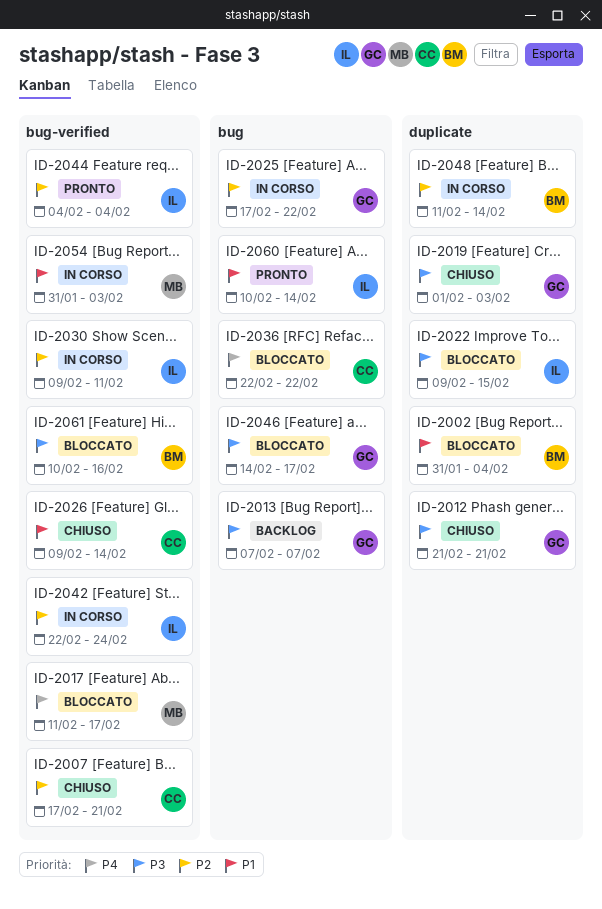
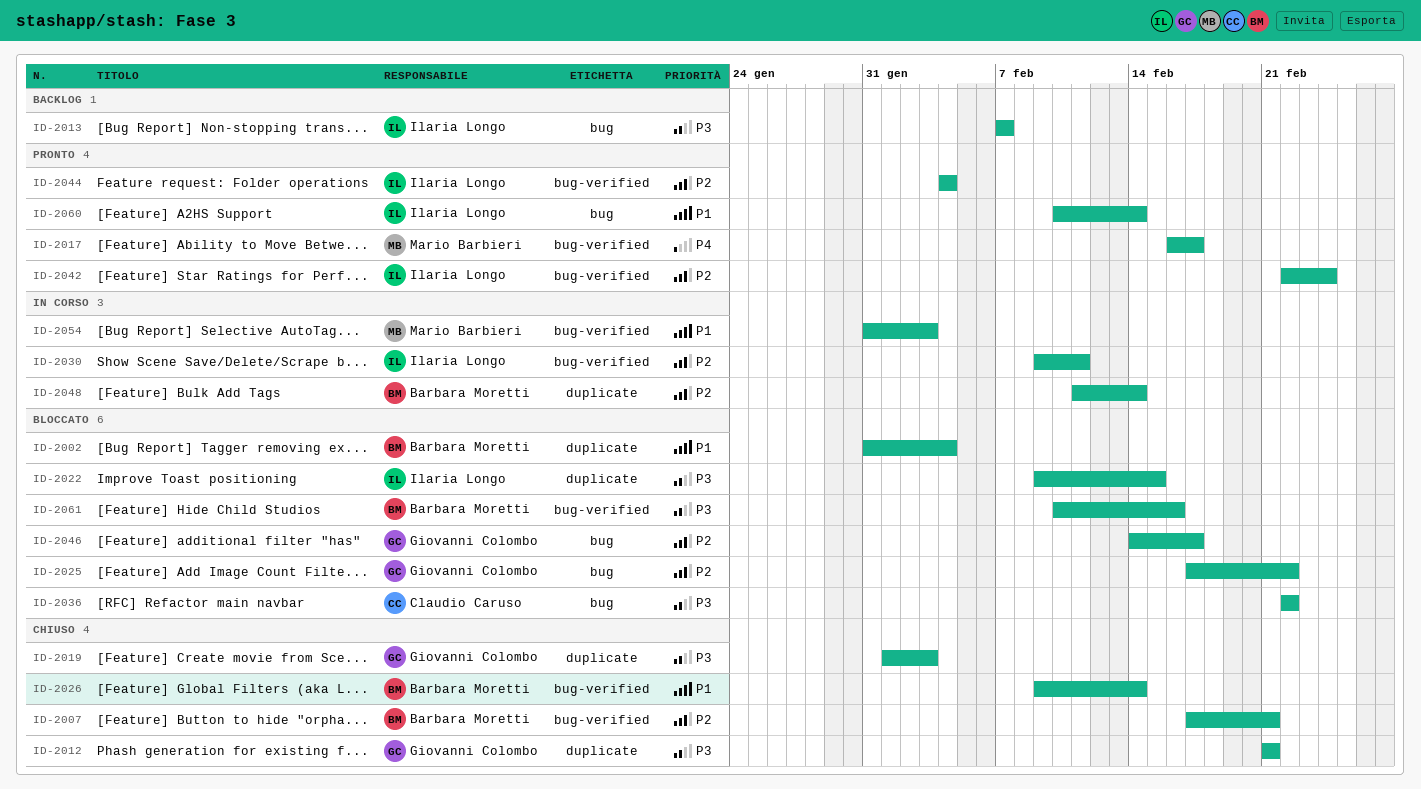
ID-2007, owner: Claudio Caruso -> Barbara Moretti
ID-2013, owner: Giovanni Colombo -> Ilaria Longo
ID-2017, status: Bloccato -> Pronto
ID-2017, start: Feb 11 -> Feb 16
ID-2025, status: In corso -> Bloccato
ID-2026, owner: Claudio Caruso -> Barbara Moretti
ID-2036, priority: P4 -> P3
ID-2042, status: In corso -> Pronto
ID-2046, priority: P3 -> P2

